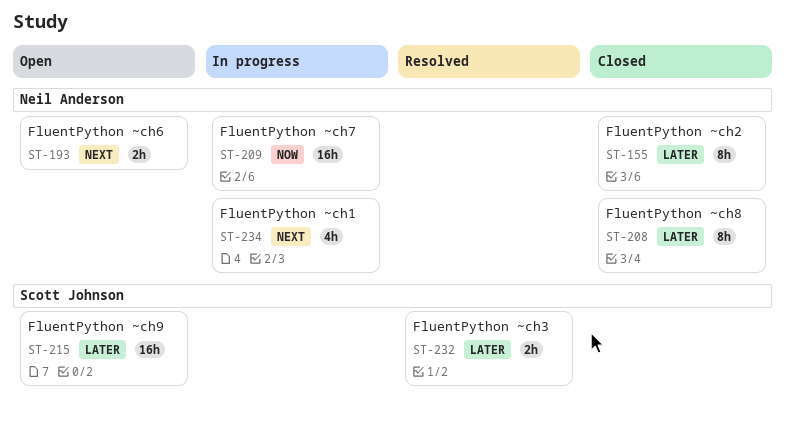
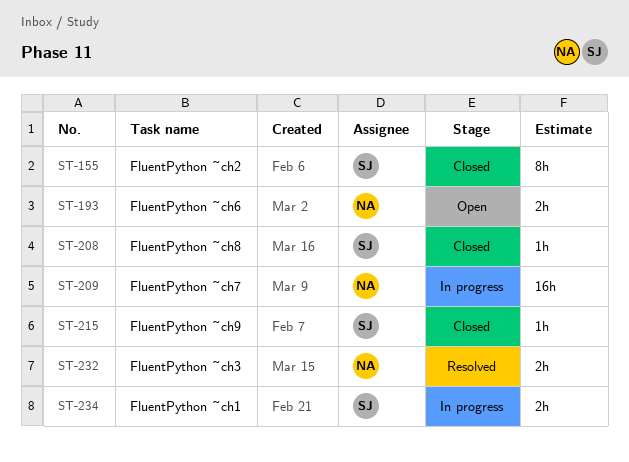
ST-155, owner: Neil Anderson -> Scott Johnson
ST-208, owner: Neil Anderson -> Scott Johnson
ST-208, estimate: 8h -> 1h
ST-215, status: Open -> Closed
ST-215, estimate: 16h -> 1h
ST-232, owner: Scott Johnson -> Neil Anderson
ST-234, owner: Neil Anderson -> Scott Johnson
ST-234, estimate: 4h -> 2h

